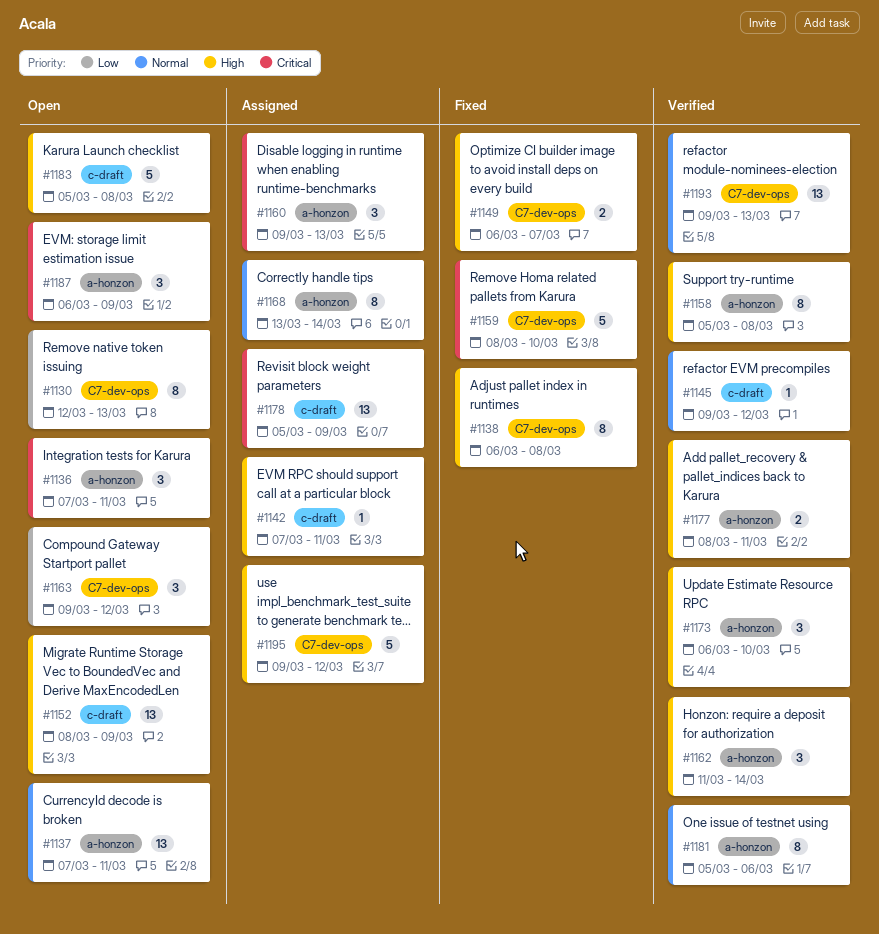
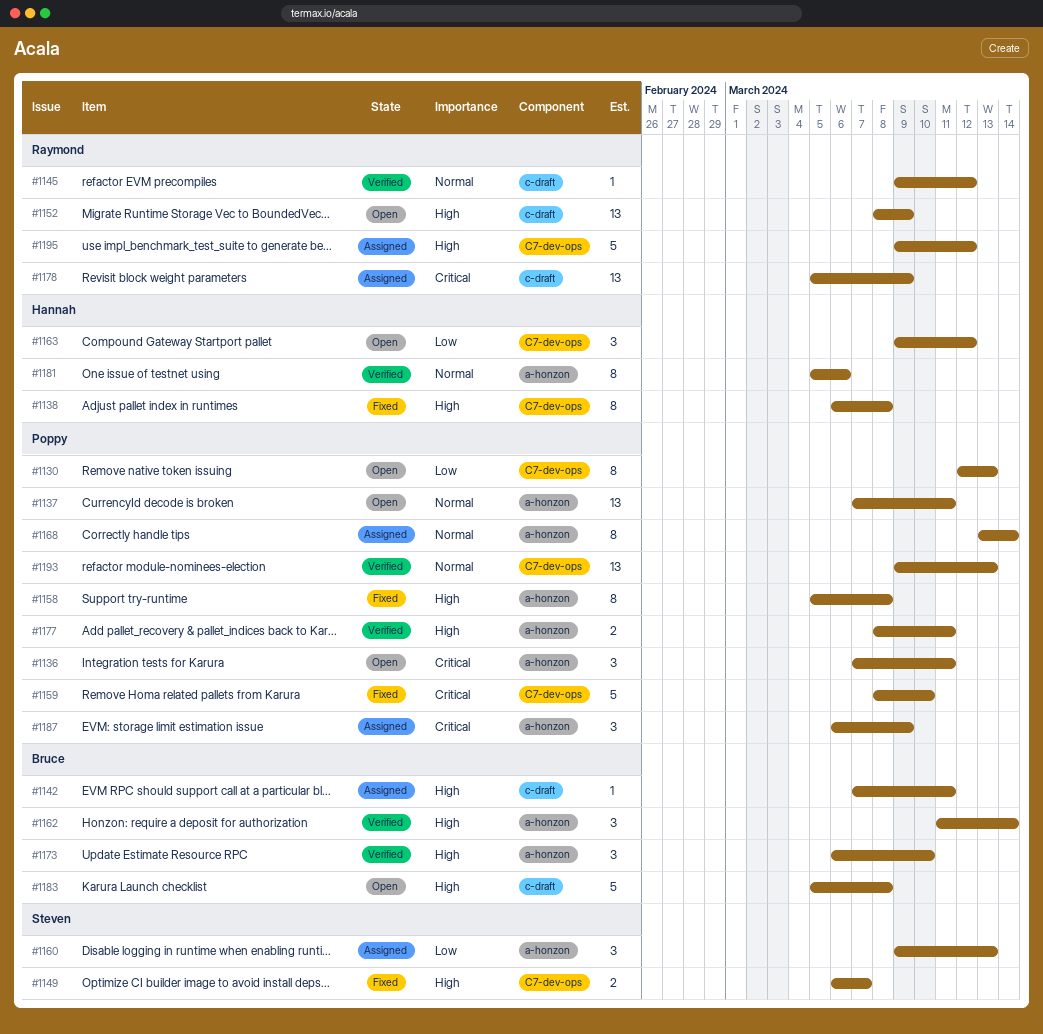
#1158, status: Verified -> Fixed
#1160, priority: Critical -> Low
#1187, status: Open -> Assigned

